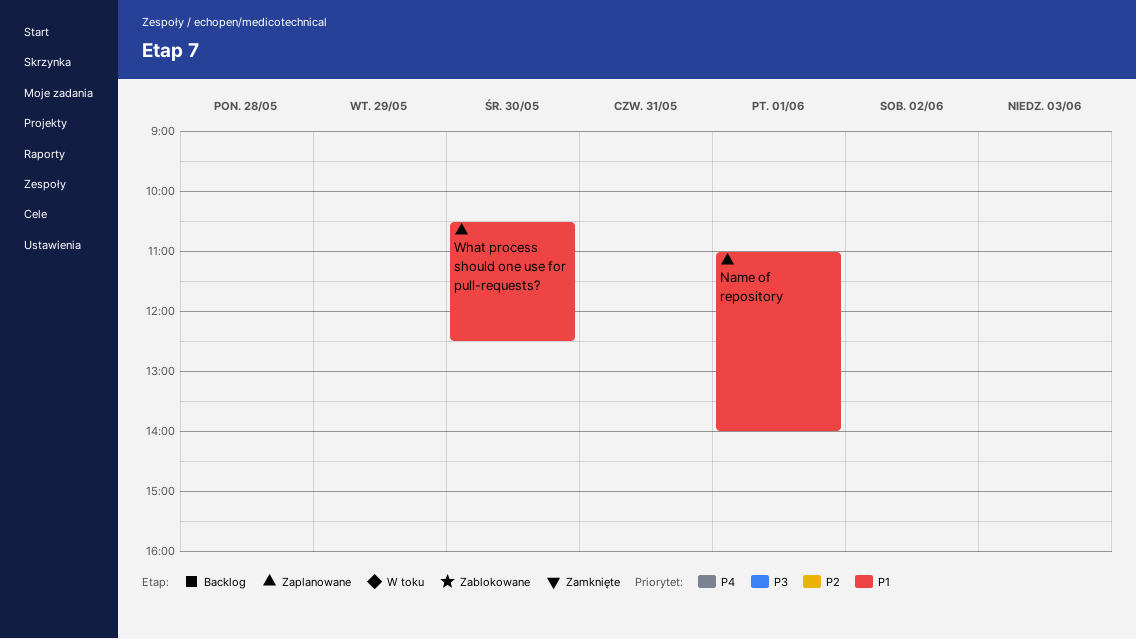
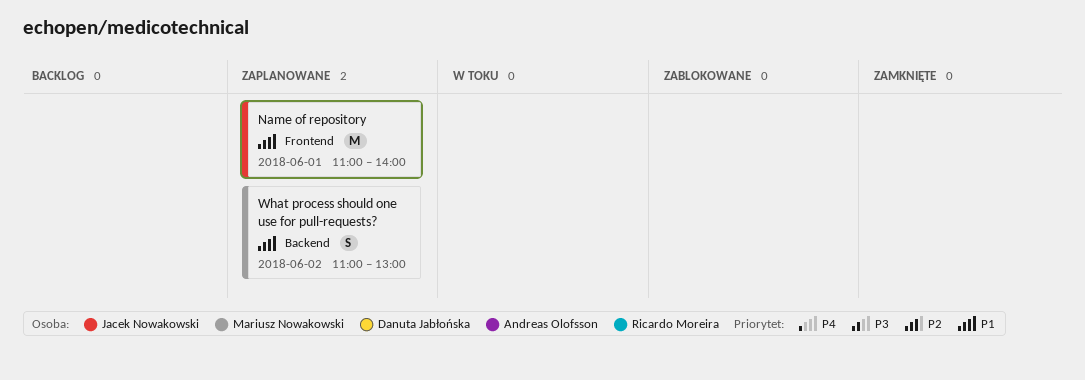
What process should one use for pull-requests?, day: May 30 -> Jun 2
What process should one use for pull-requests?, begins: 10:30 -> 11:00
What process should one use for pull-requests?, ends: 12:30 -> 13:00

